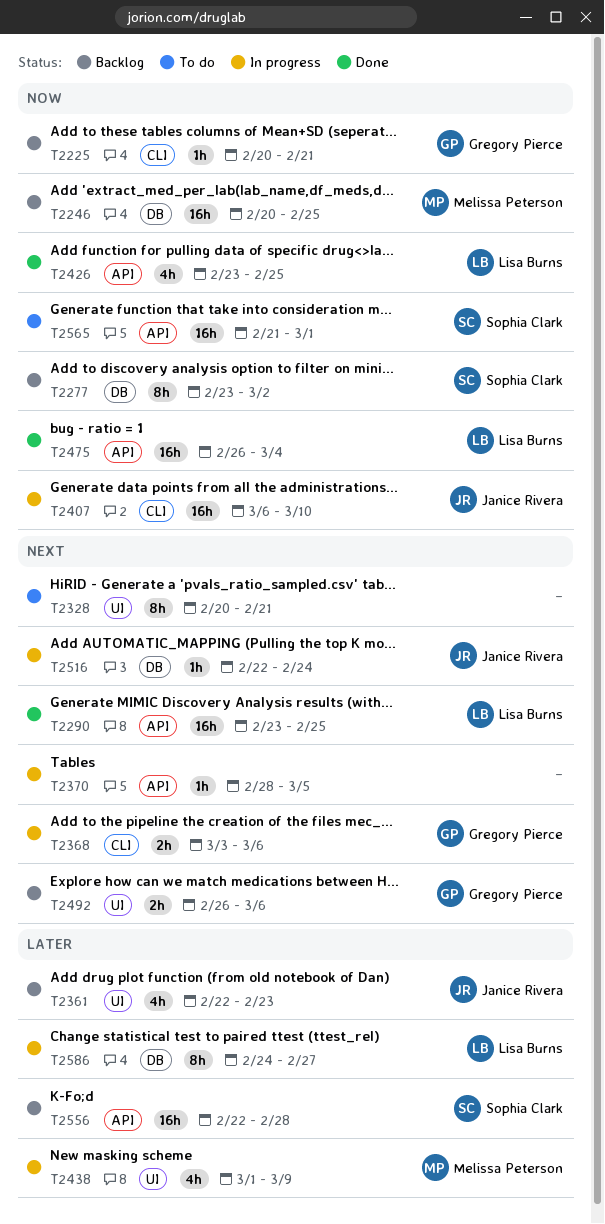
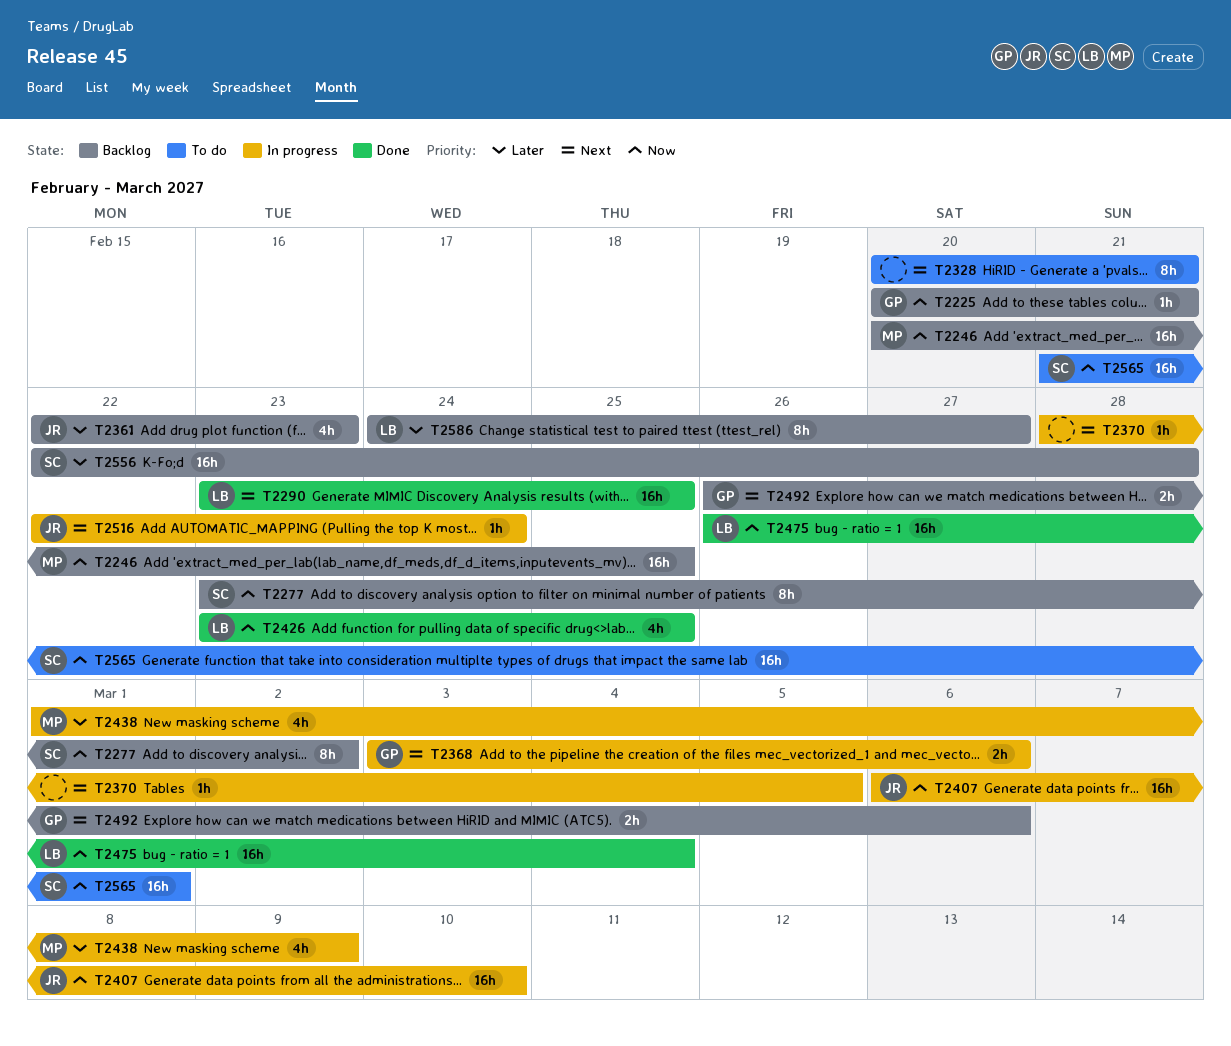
T2586, status: In progress -> Backlog

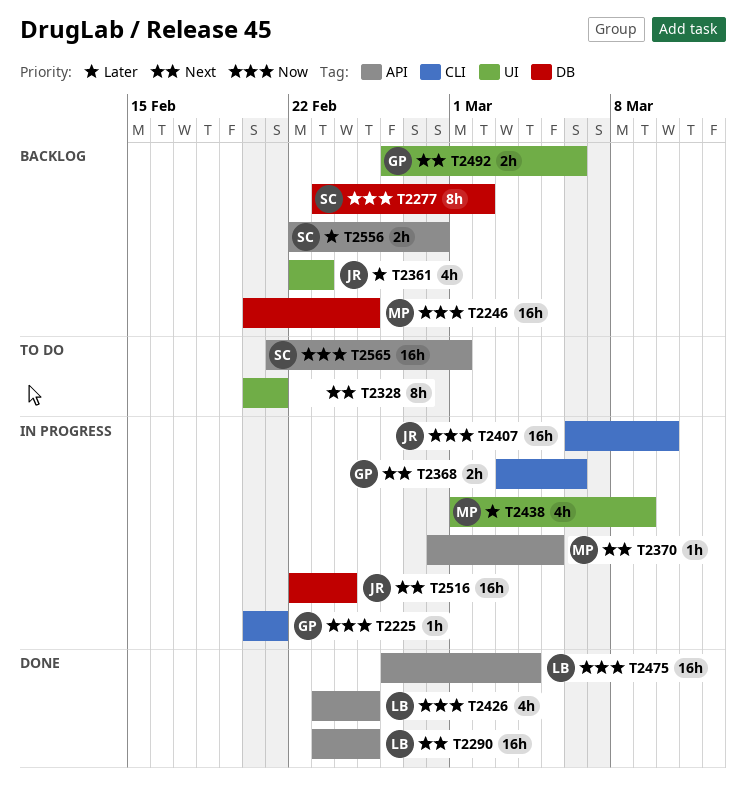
T2225, status: Backlog -> In progress
T2370, owner: none -> MP
T2516, estimate: 1h -> 16h
T2556, estimate: 16h -> 2h
T2586: present -> none

